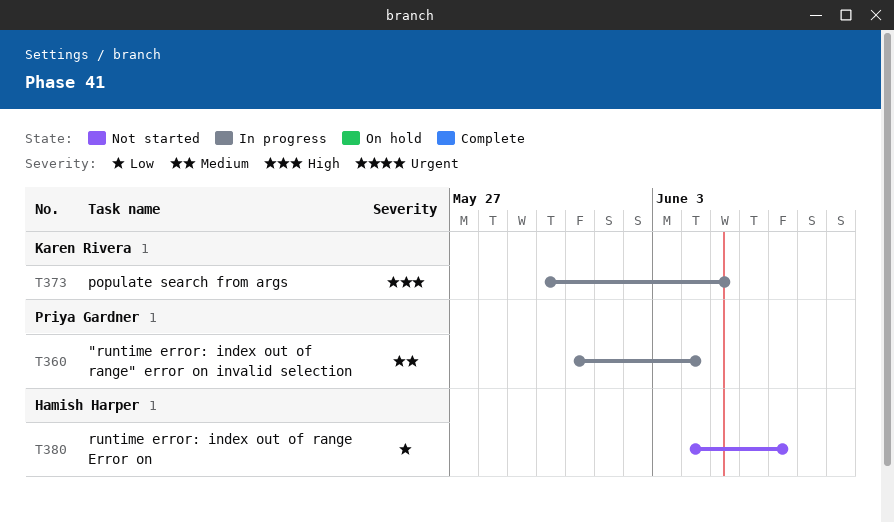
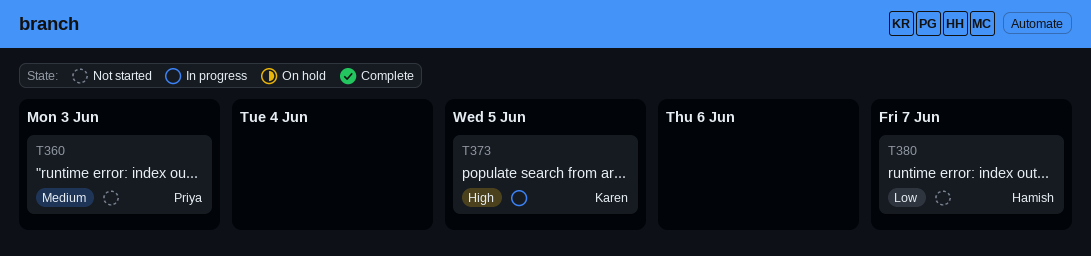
T360, status: In progress -> Not started
T360, due: Jun 4 -> Jun 3

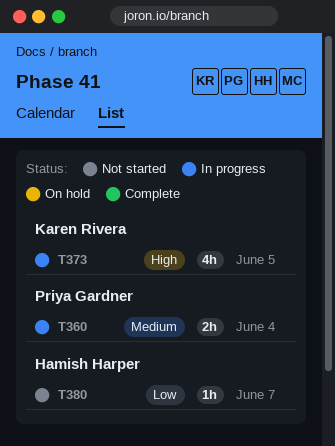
T360, status: Not started -> In progress
T360, due: Jun 3 -> Jun 4

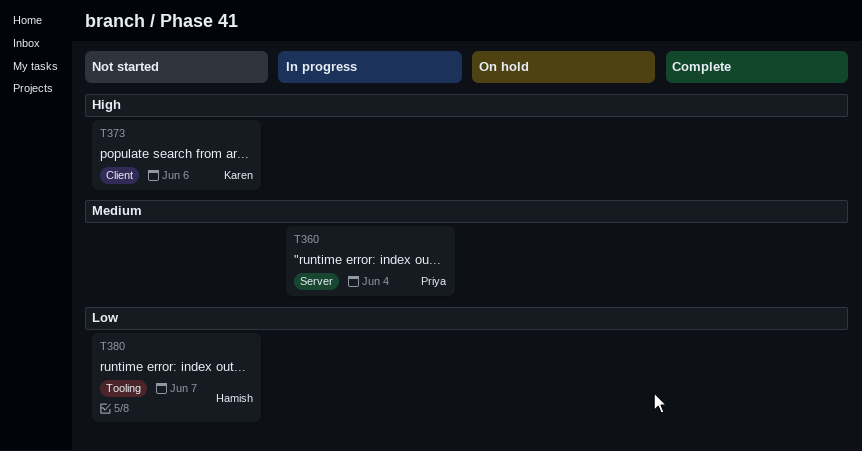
T373, status: In progress -> Not started
T373, due: Jun 5 -> Jun 6

